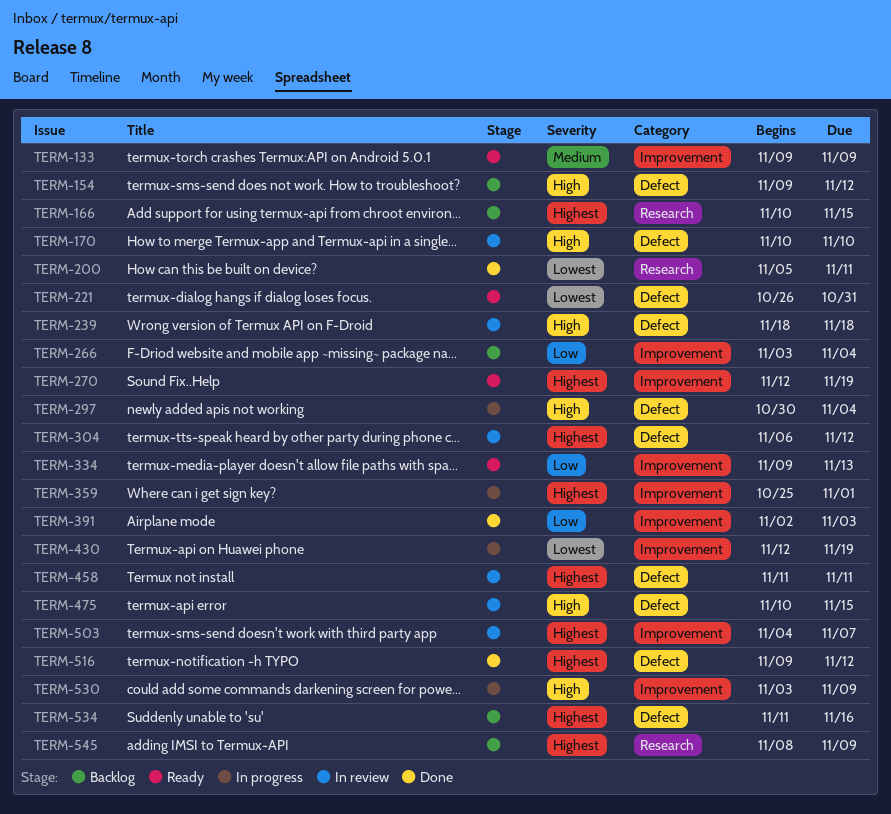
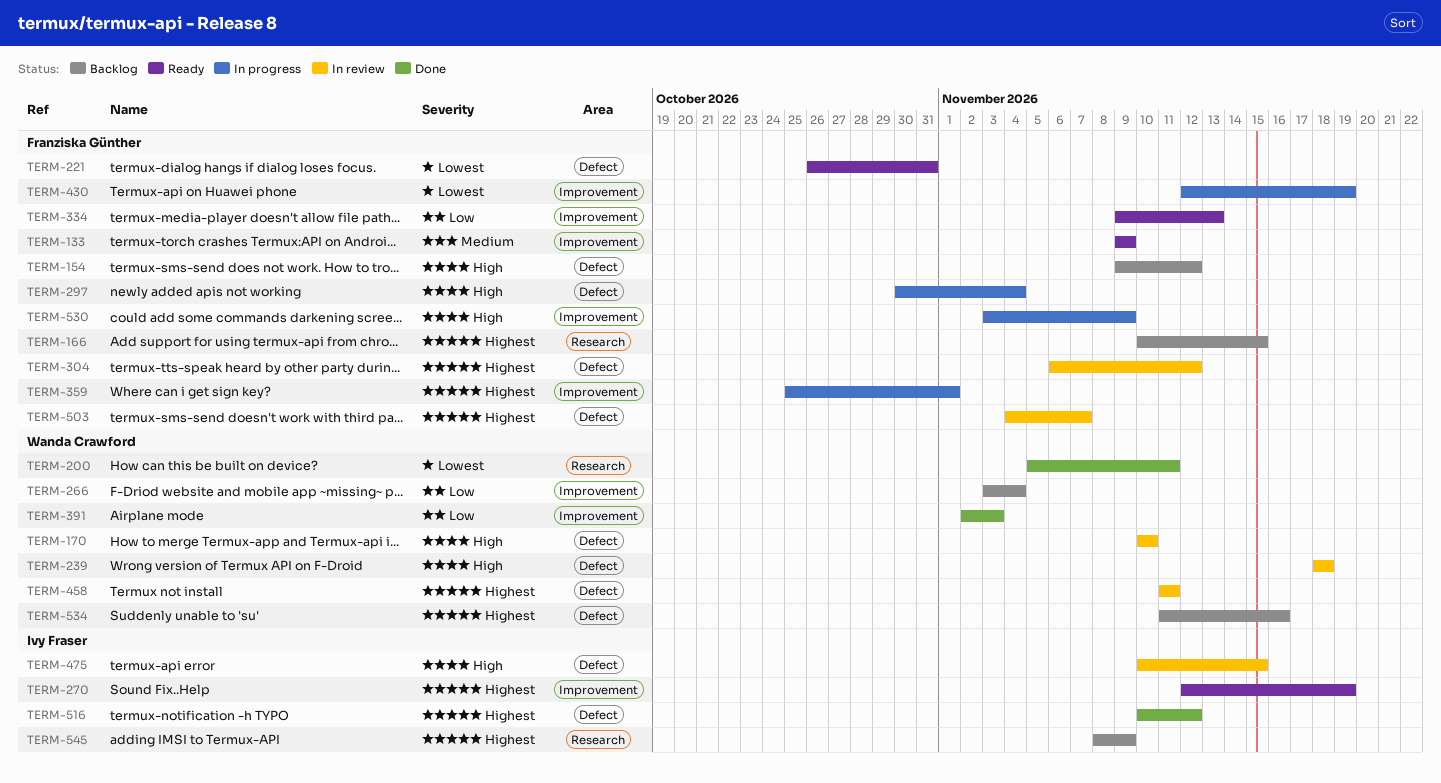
TERM-503, label: Improvement -> Defect
TERM-516, start: Nov 9 -> Nov 10

